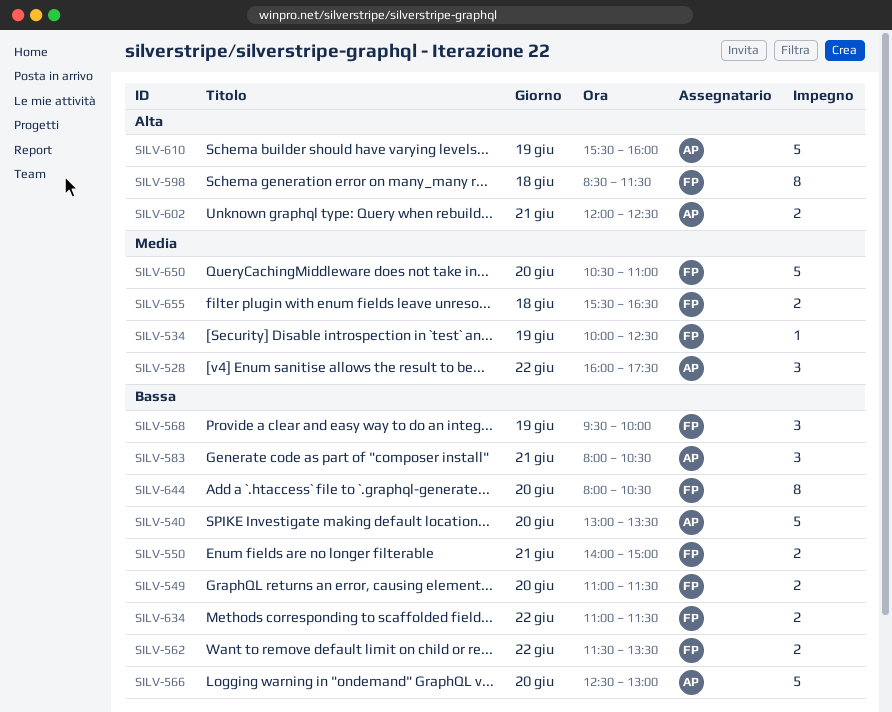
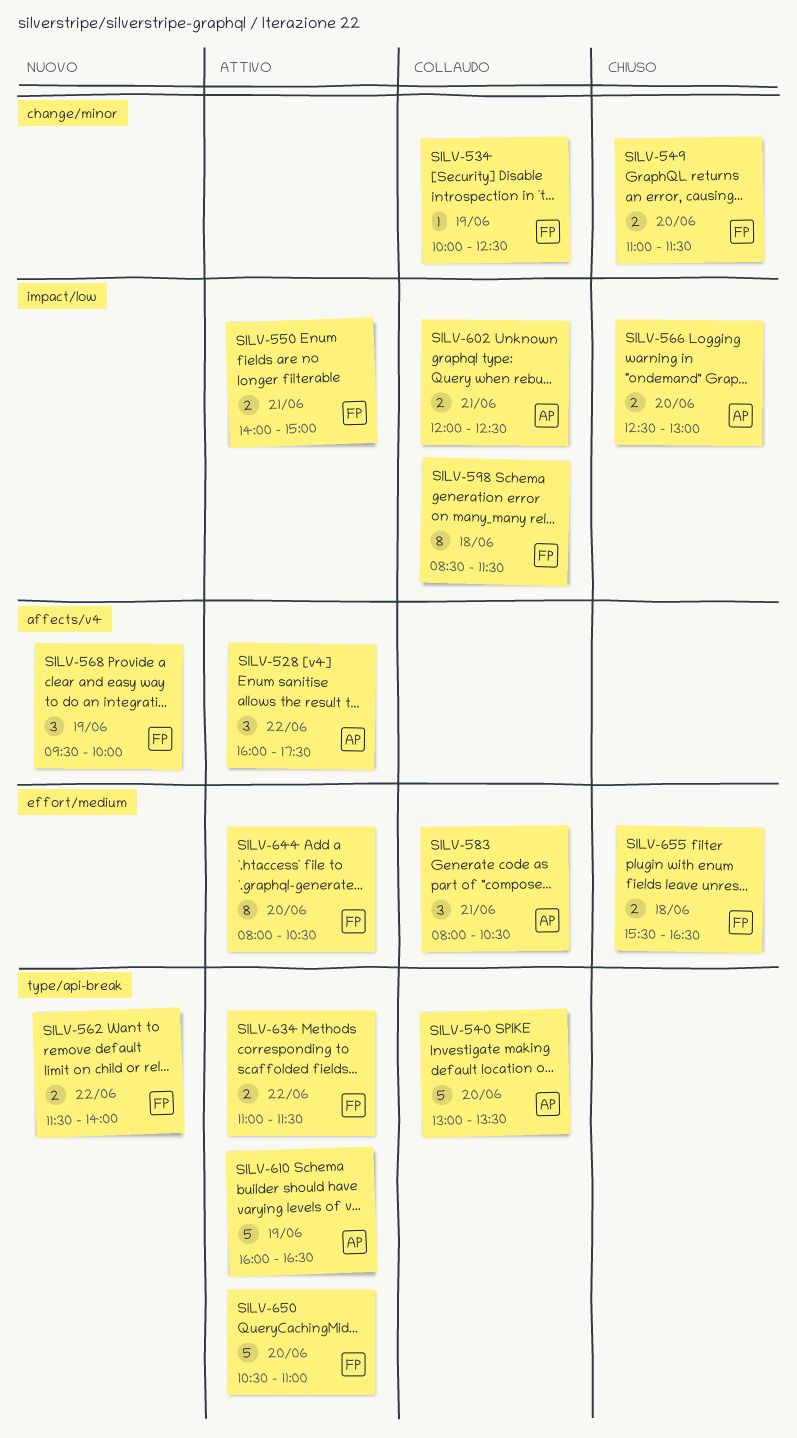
SILV-562, ends: 13:30 -> 14:00
SILV-566, estimate: 5 -> 2
SILV-610, begins: 15:30 -> 16:00
SILV-610, ends: 16:00 -> 16:30

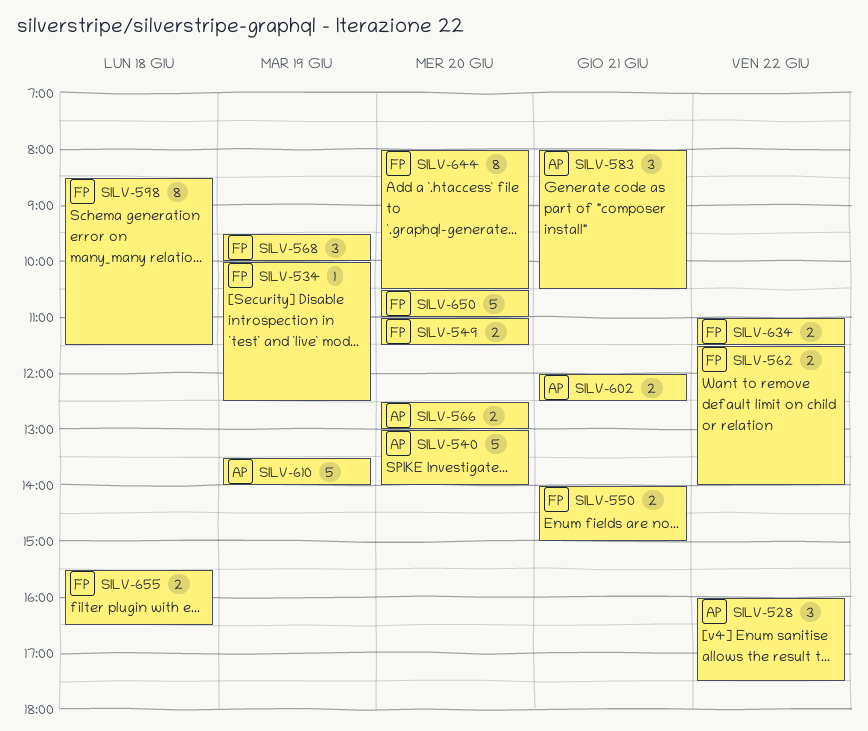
SILV-540, ends: 13:30 -> 14:00
SILV-610, begins: 16:00 -> 13:30
SILV-610, ends: 16:30 -> 14:00

